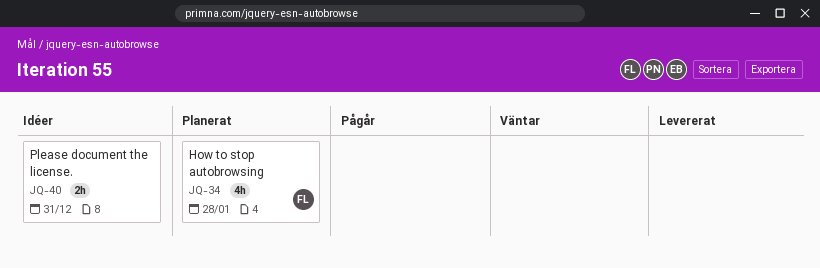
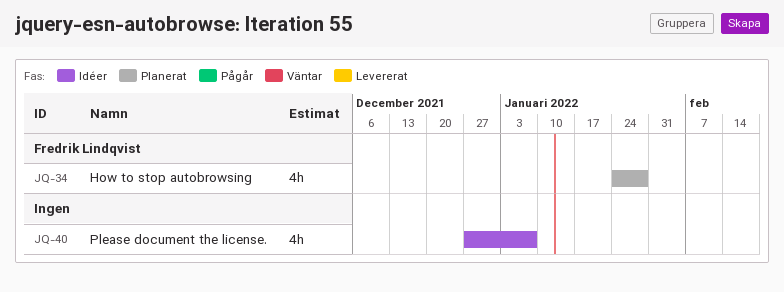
JQ-40, estimate: 2h -> 4h
JQ-40, due: Dec 31 -> Jan 7

